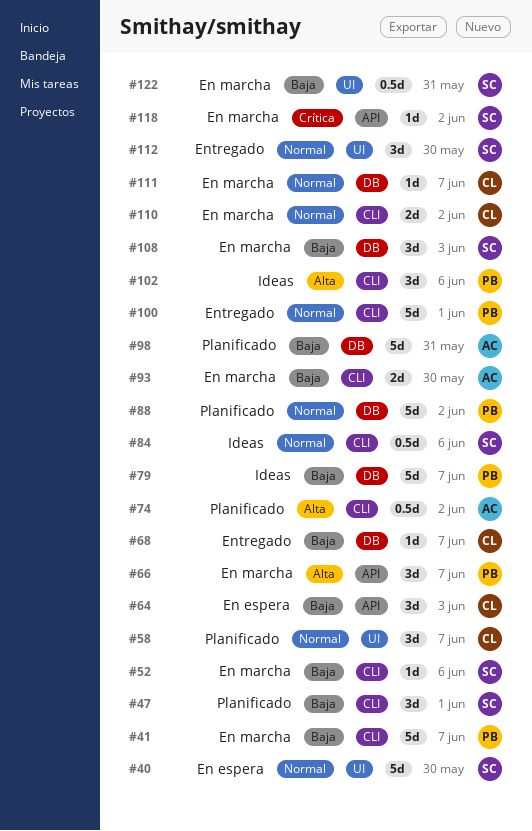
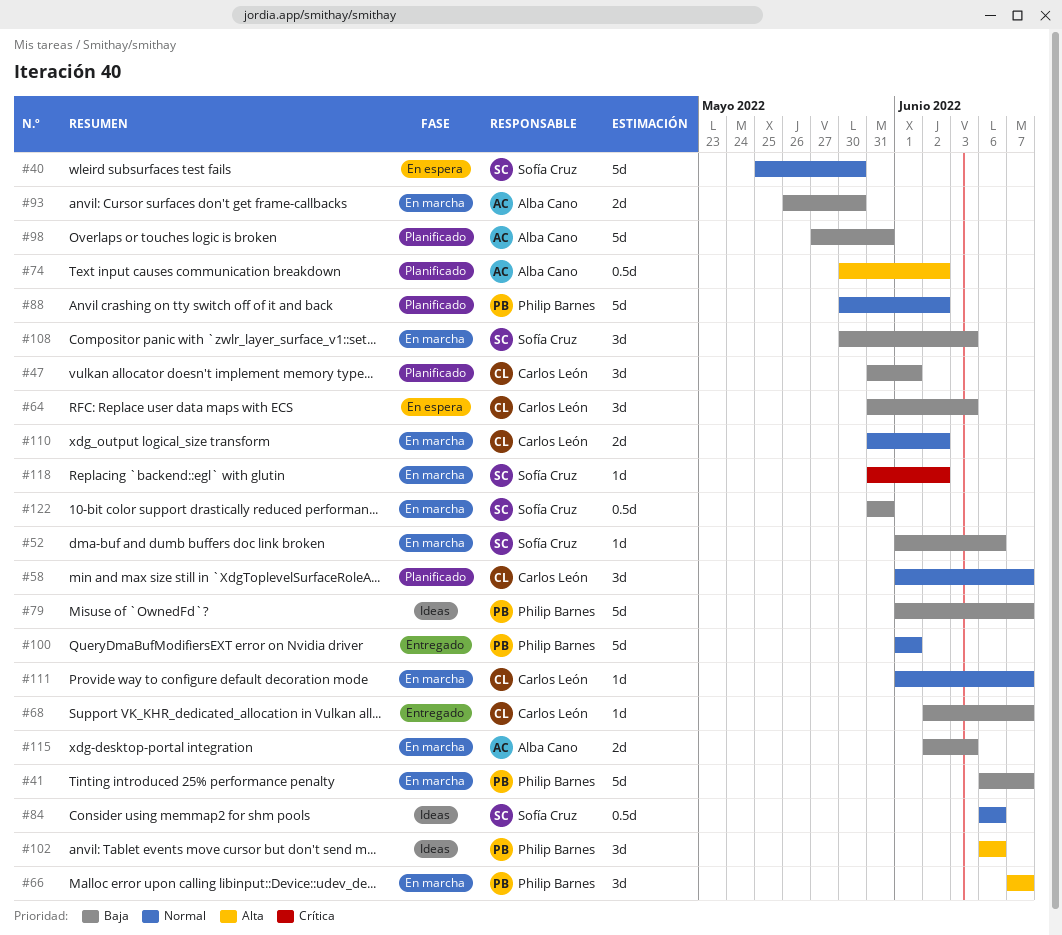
#47, owner: Sofía Cruz -> Carlos León
#112: present -> none
#115: none -> present

